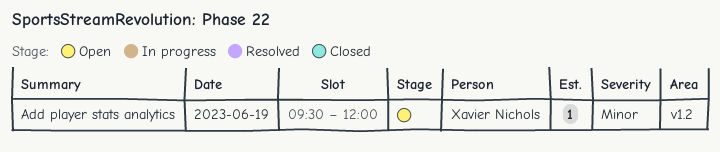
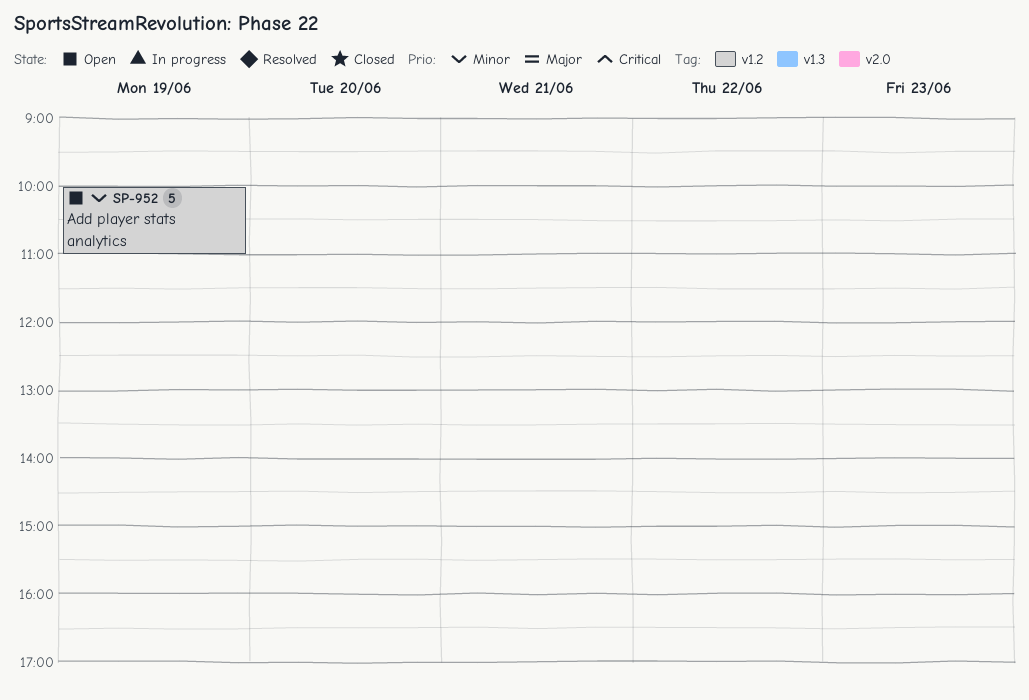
Add player stats analytics, estimate: 1 -> 5
Add player stats analytics, begins: 09:30 -> 10:00
Add player stats analytics, ends: 12:00 -> 11:00

